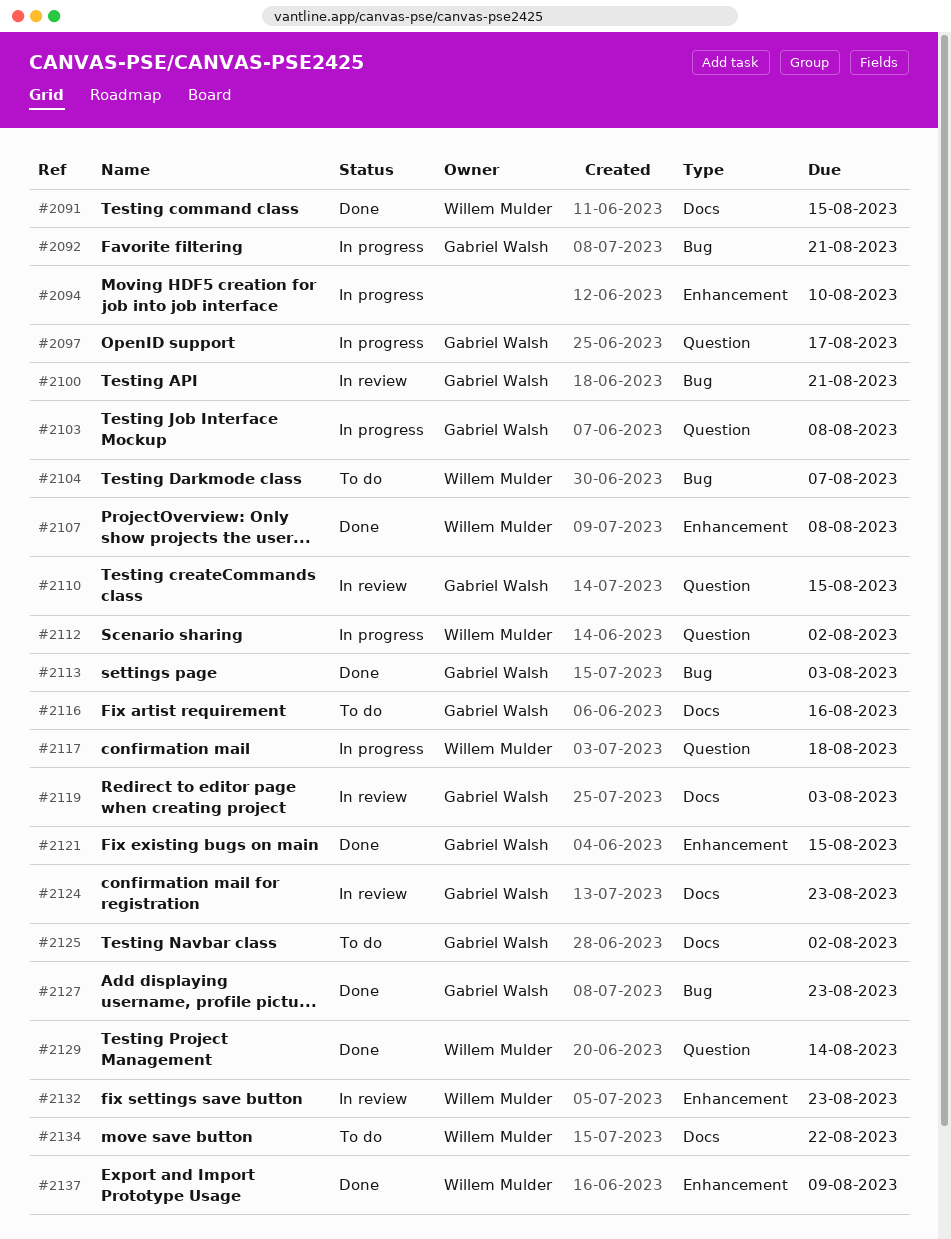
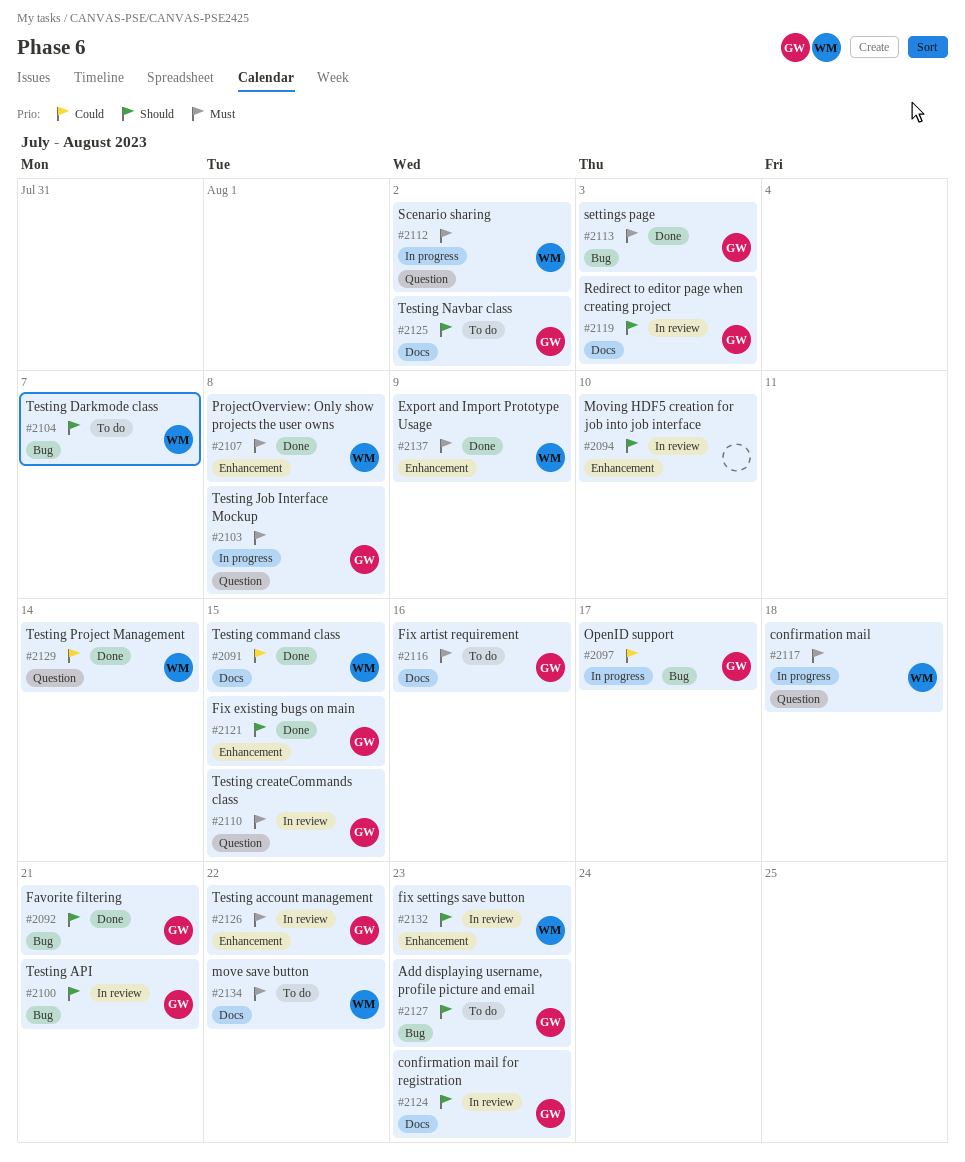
#2092, status: In progress -> Done
#2094, status: In progress -> In review
#2097, label: Question -> Bug
#2126: none -> present
#2127, status: Done -> To do

